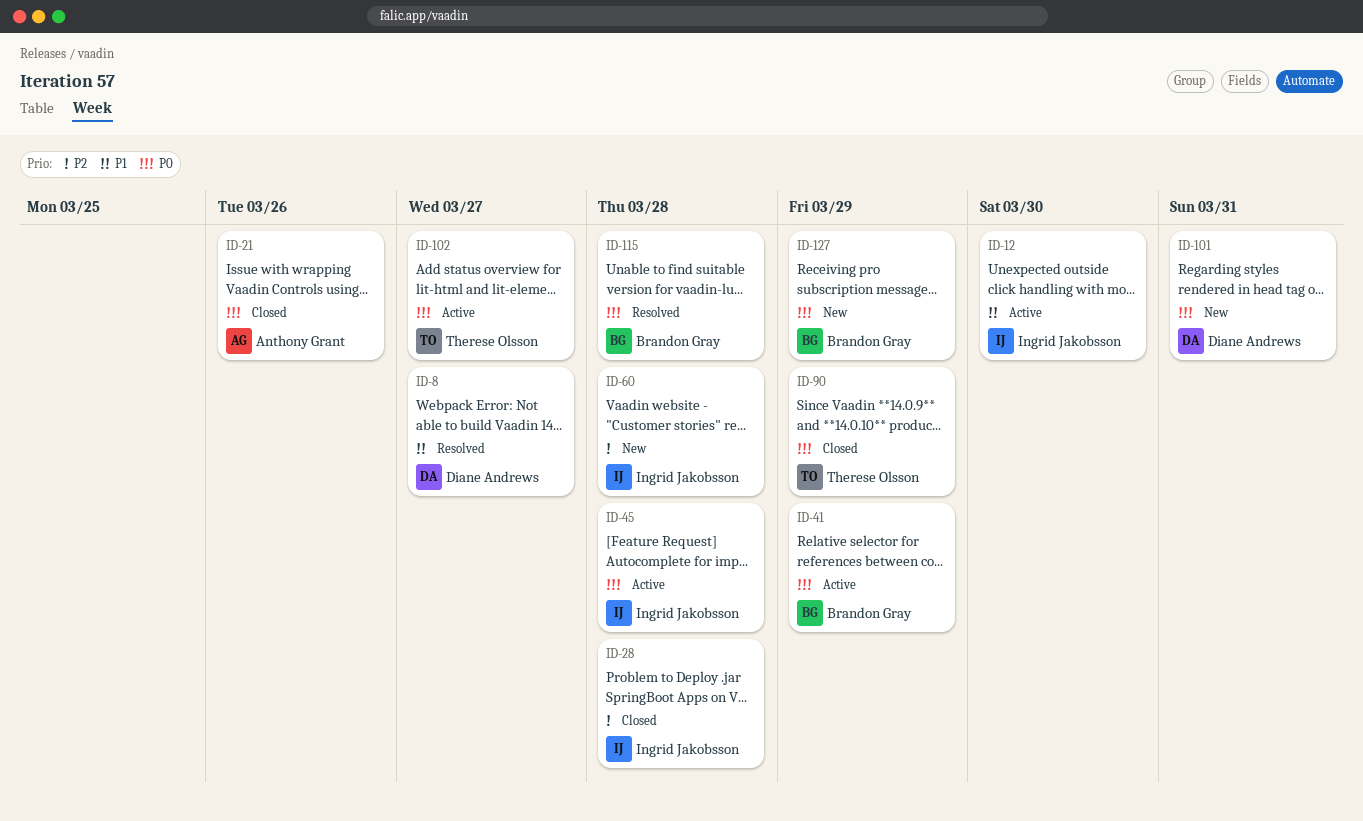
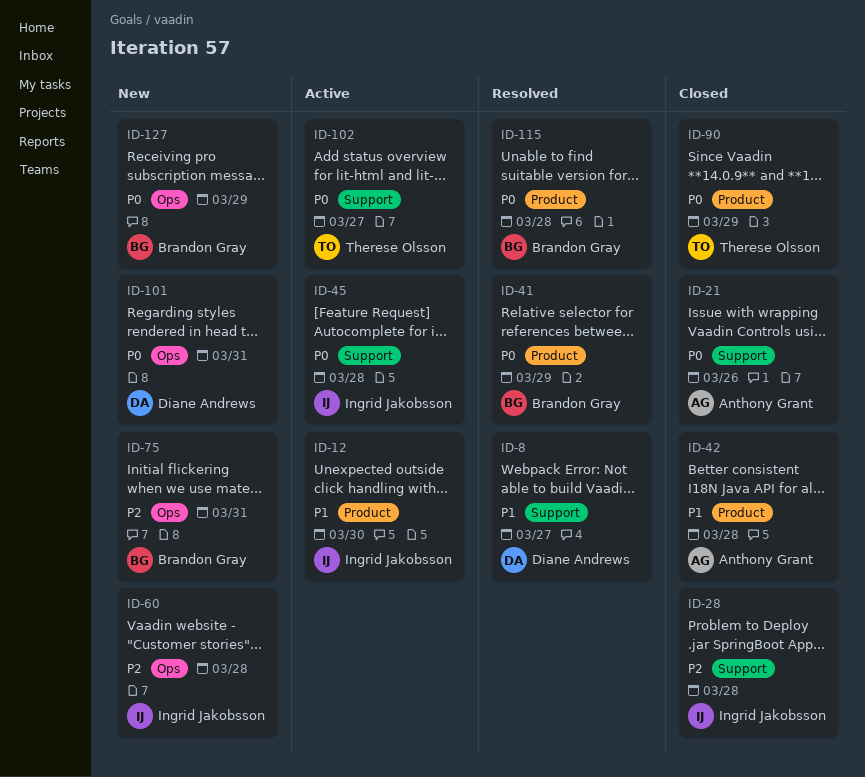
ID-41, status: Active -> Resolved
ID-42: none -> present
ID-75: none -> present

